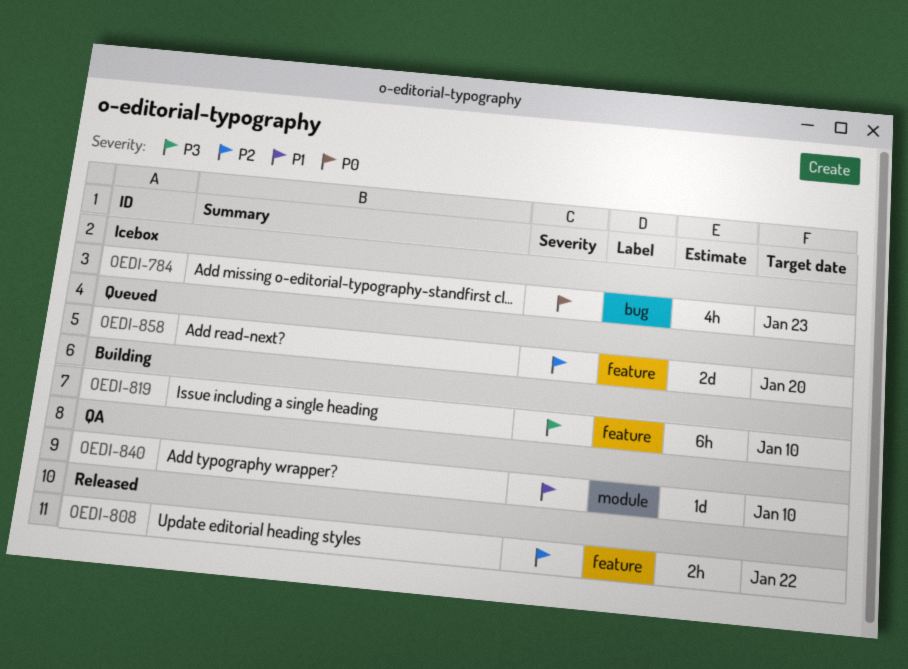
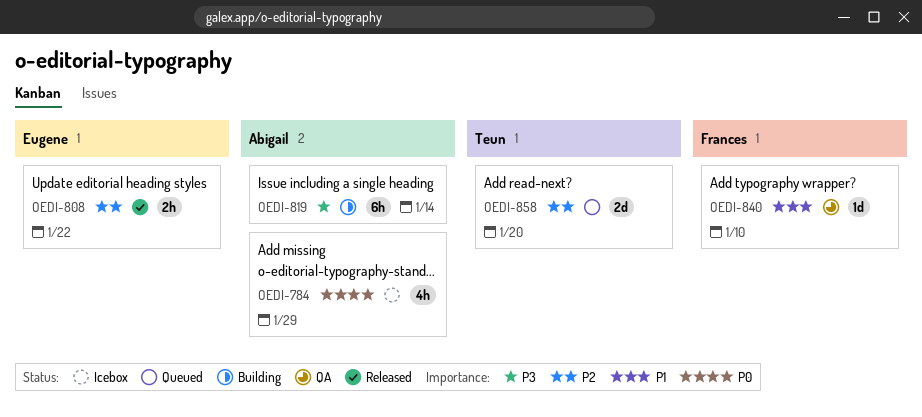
OEDI-784, due: Jan 23 -> Jan 29
OEDI-819, due: Jan 10 -> Jan 14

